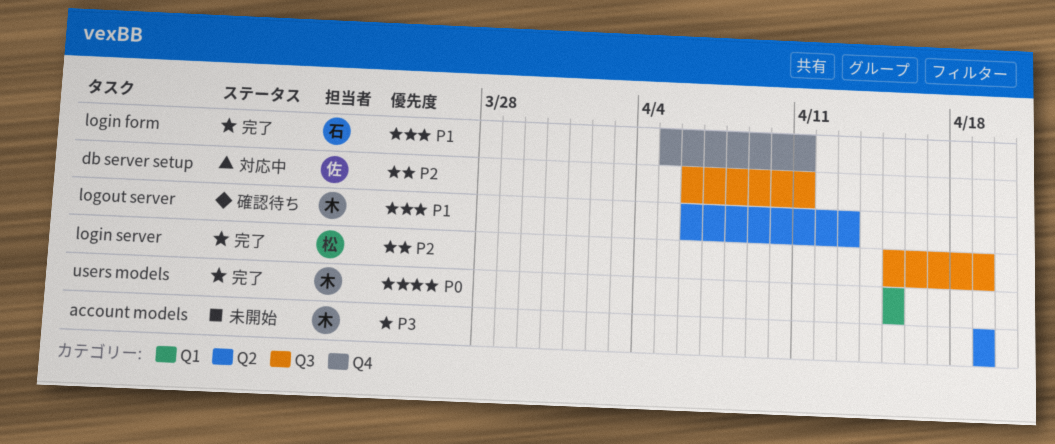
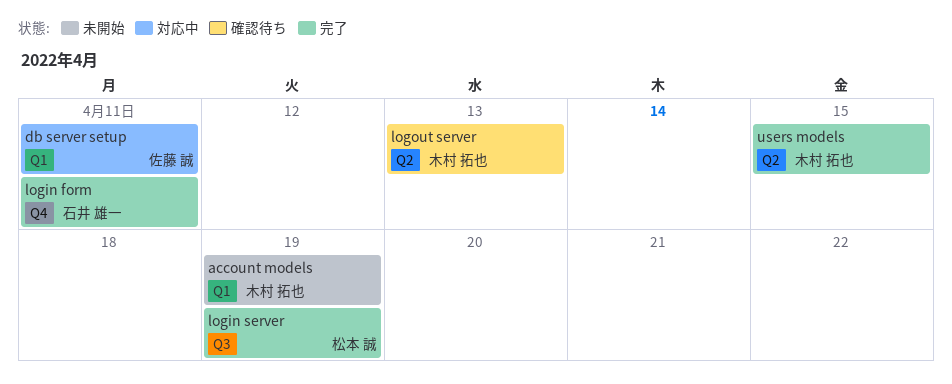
account models, label: Q2 -> Q1
db server setup, label: Q3 -> Q1
users models, label: Q1 -> Q2

